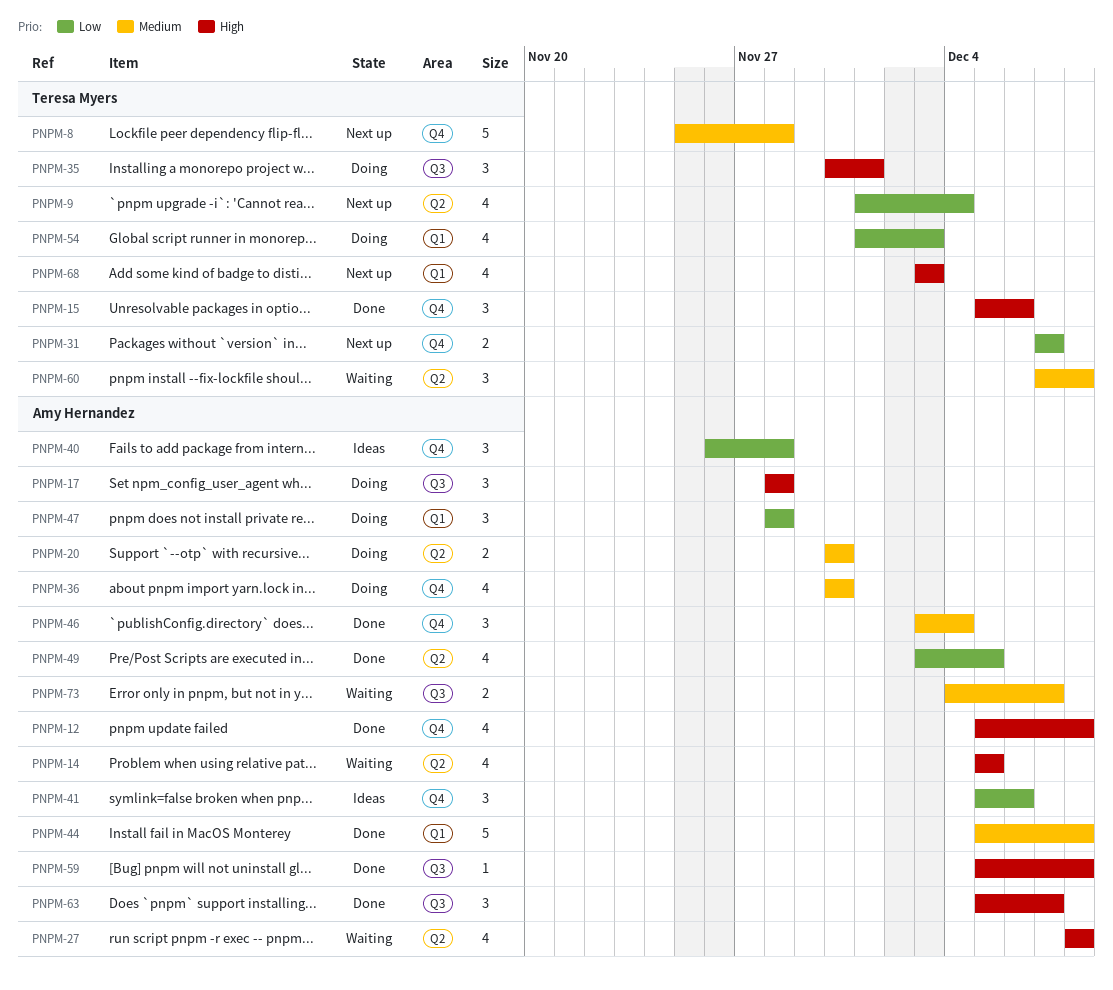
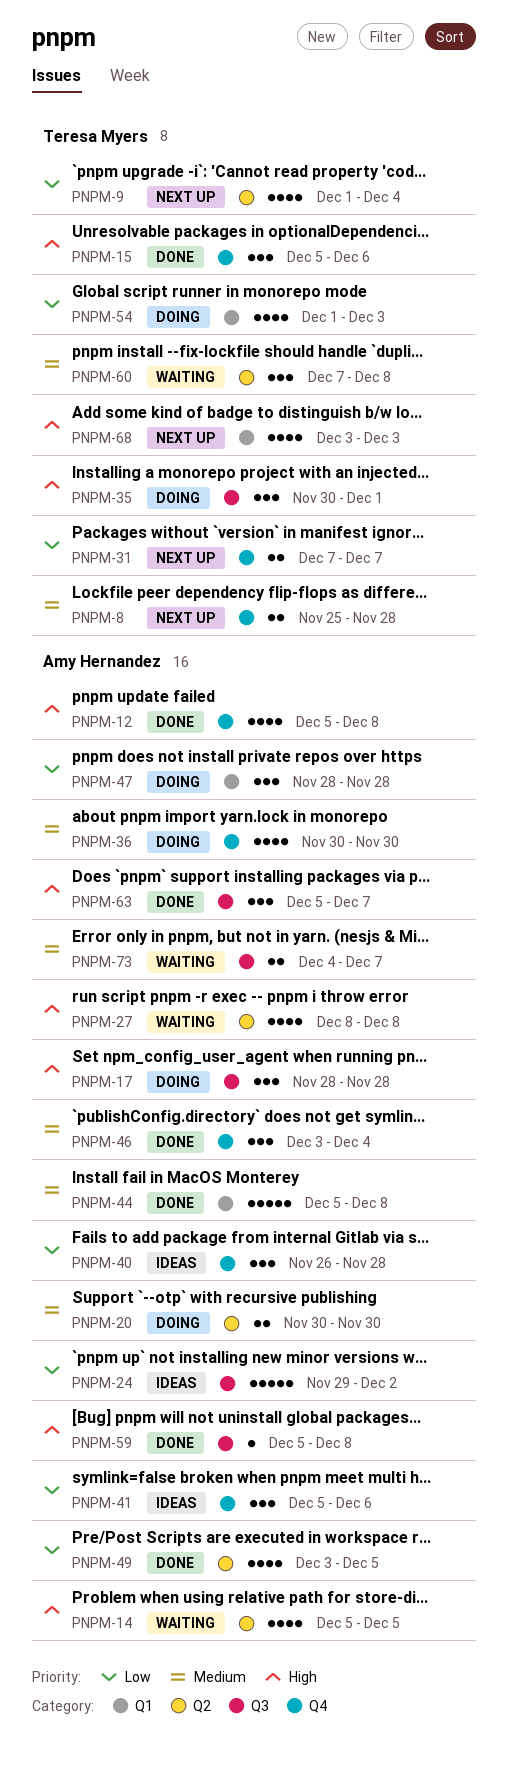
PNPM-8, estimate: 5 -> 2
PNPM-24: none -> present

